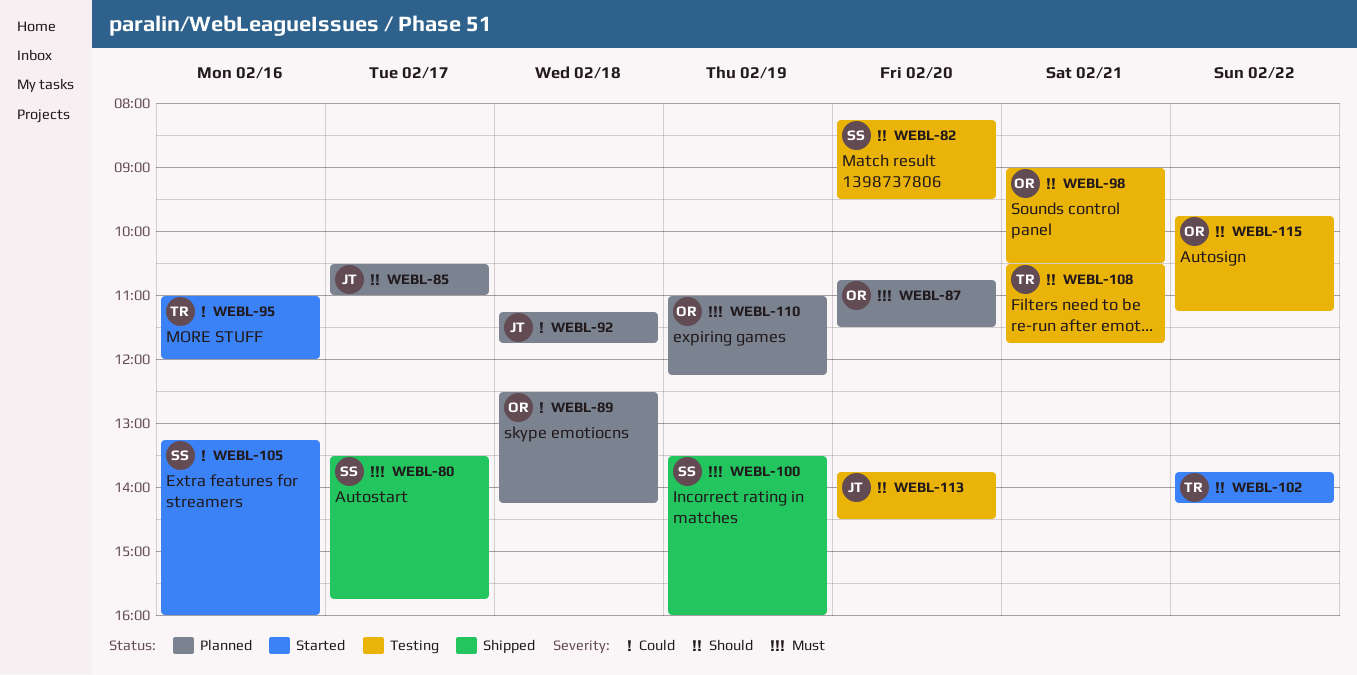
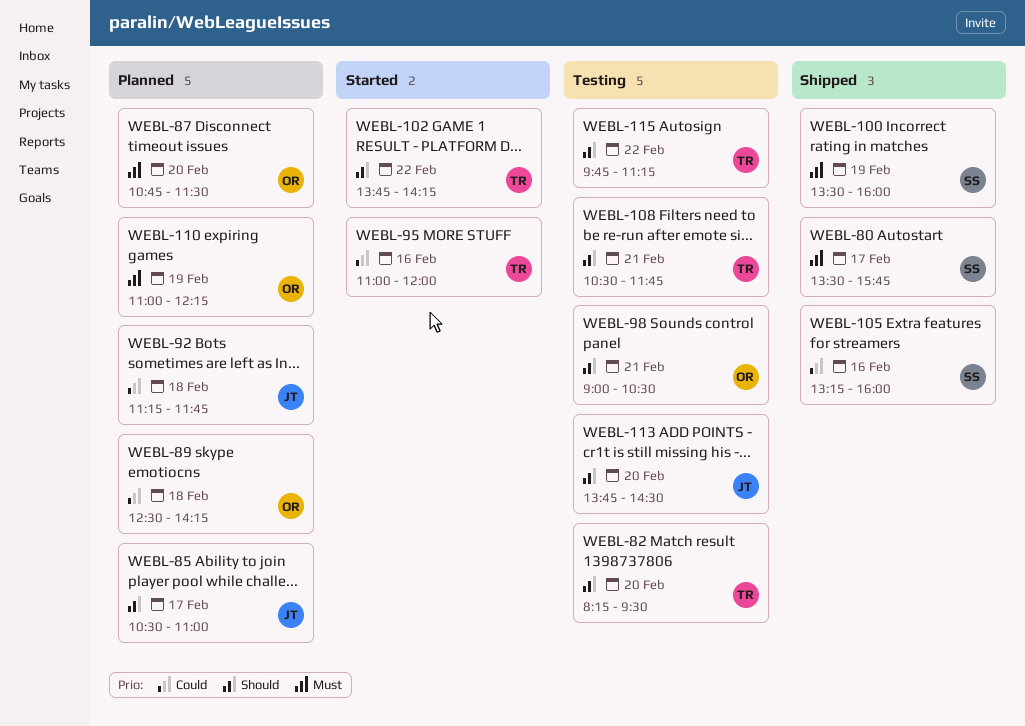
WEBL-82, owner: SS -> TR
WEBL-105, status: Started -> Shipped
WEBL-115, owner: OR -> TR

